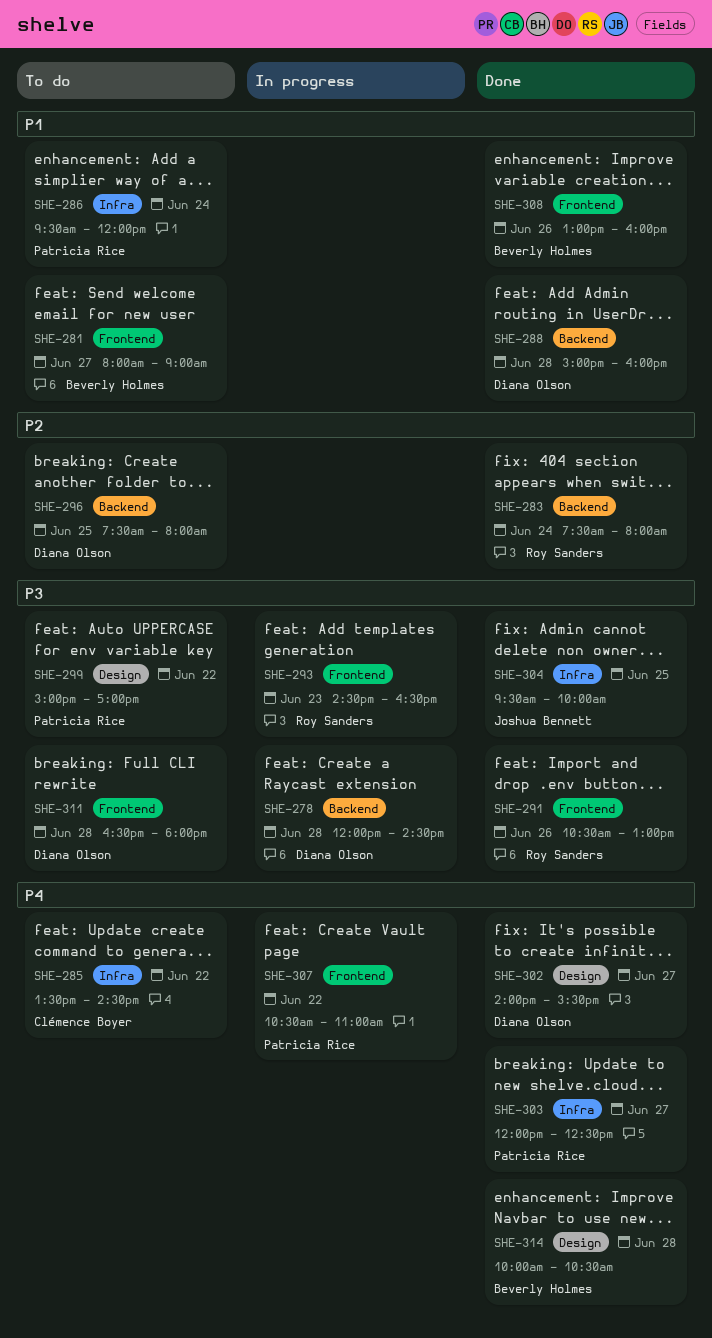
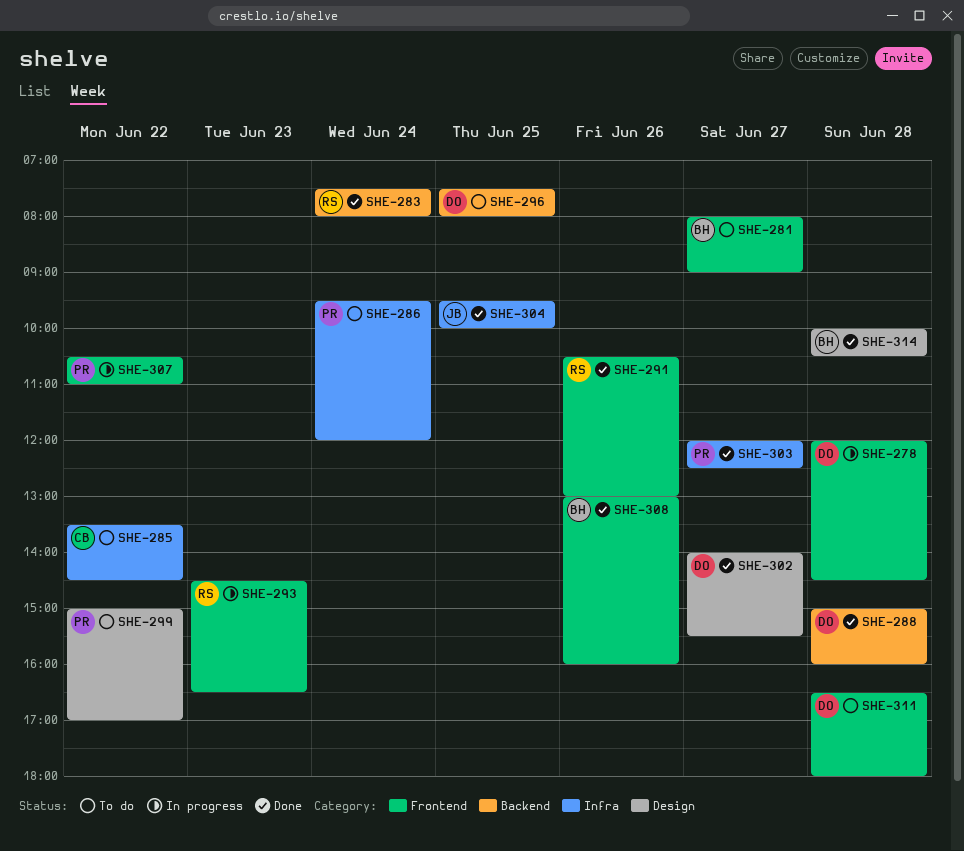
SHE-278, label: Backend -> Frontend

